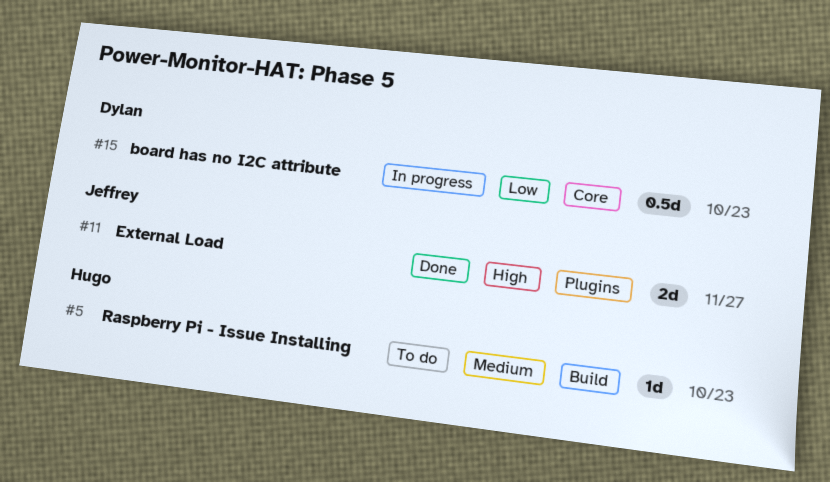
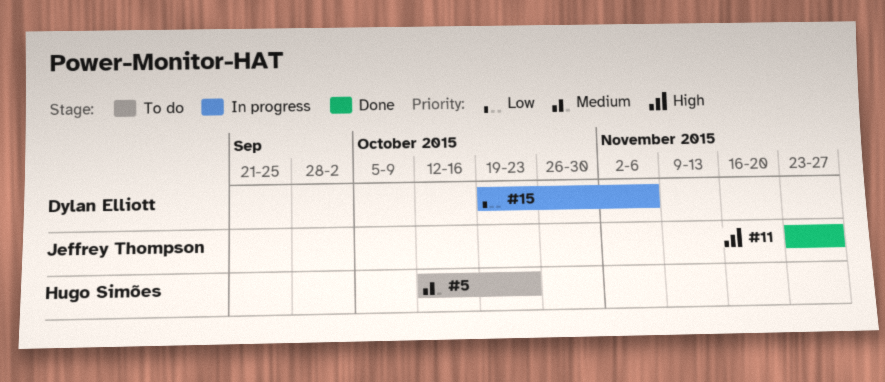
#15, due: Oct 23 -> Nov 6

